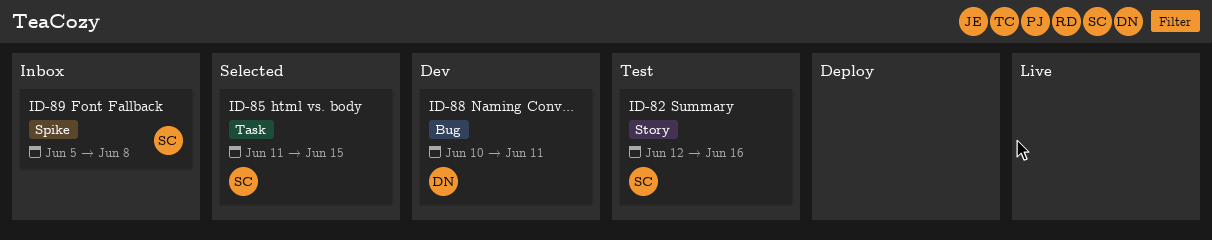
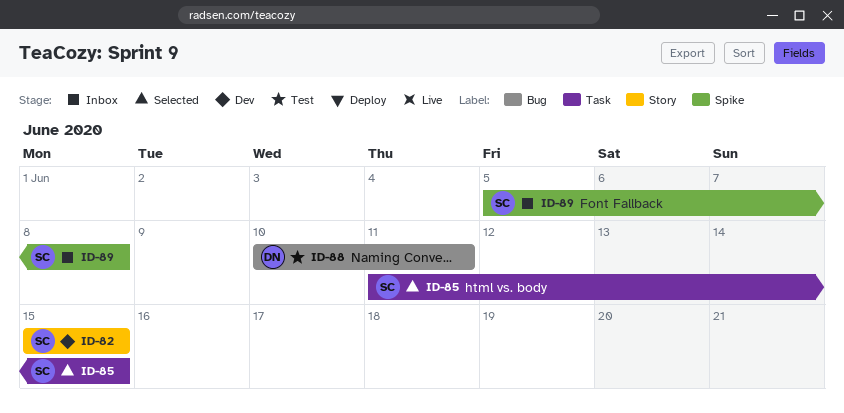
ID-82, status: Test -> Dev
ID-82, start: Jun 12 -> Jun 15
ID-82, due: Jun 16 -> Jun 15
ID-88, status: Dev -> Test

